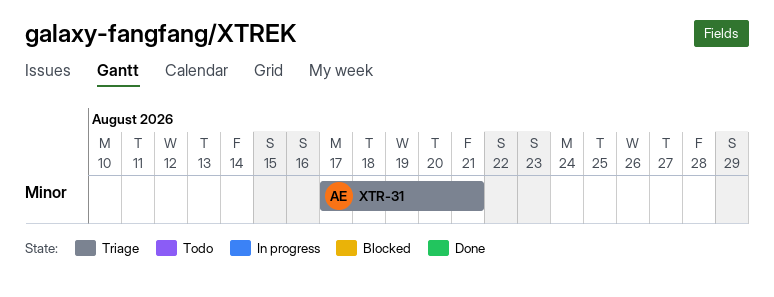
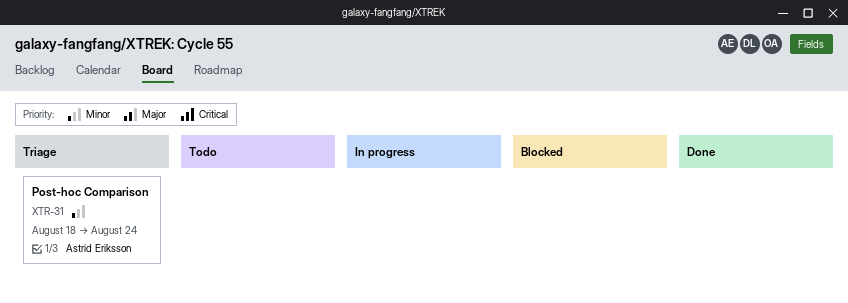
XTR-31, start: Aug 17 -> Aug 18
XTR-31, due: Aug 21 -> Aug 24

